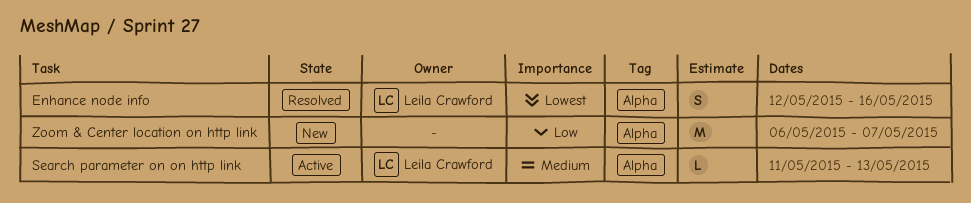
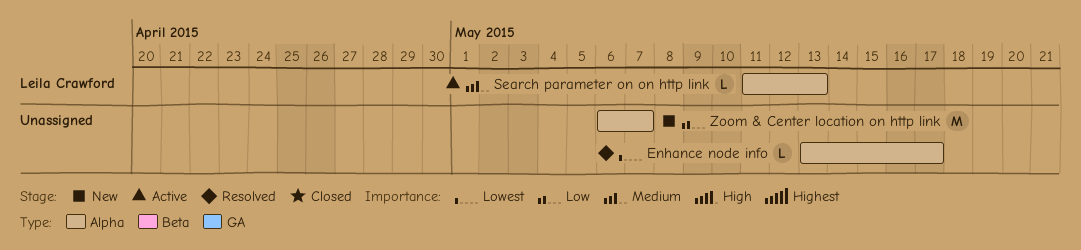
Enhance node info, owner: Leila Crawford -> none
Enhance node info, estimate: S -> L
Enhance node info, start: May 12 -> May 13
Enhance node info, due: May 16 -> May 17

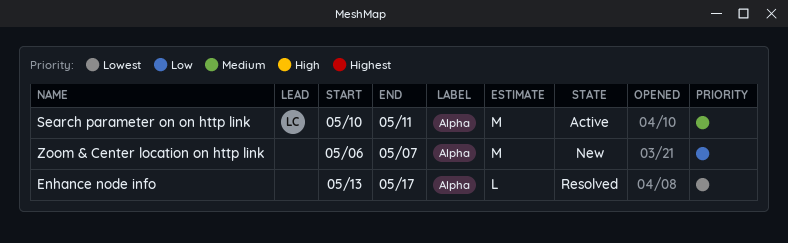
Search parameter on on http link, estimate: L -> M
Search parameter on on http link, start: May 11 -> May 10
Search parameter on on http link, due: May 13 -> May 11

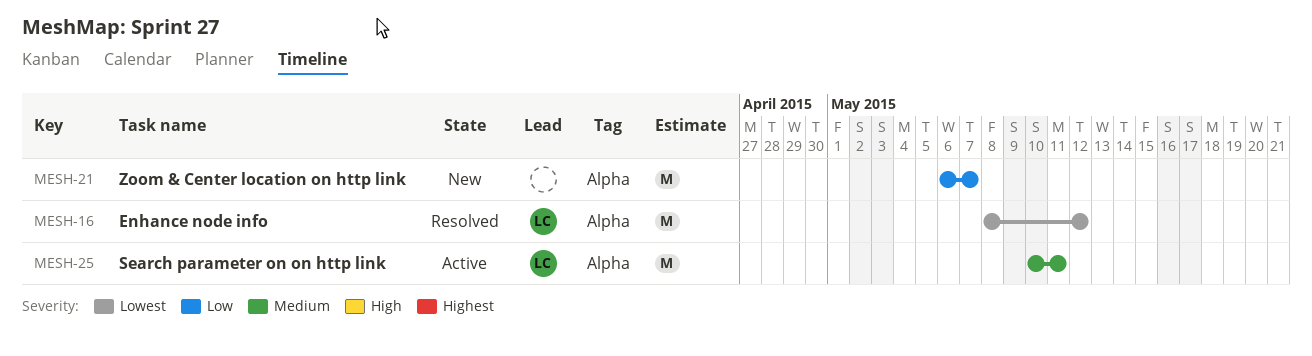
Enhance node info, owner: none -> LC
Enhance node info, estimate: L -> M
Enhance node info, start: May 13 -> May 8
Enhance node info, due: May 17 -> May 12

